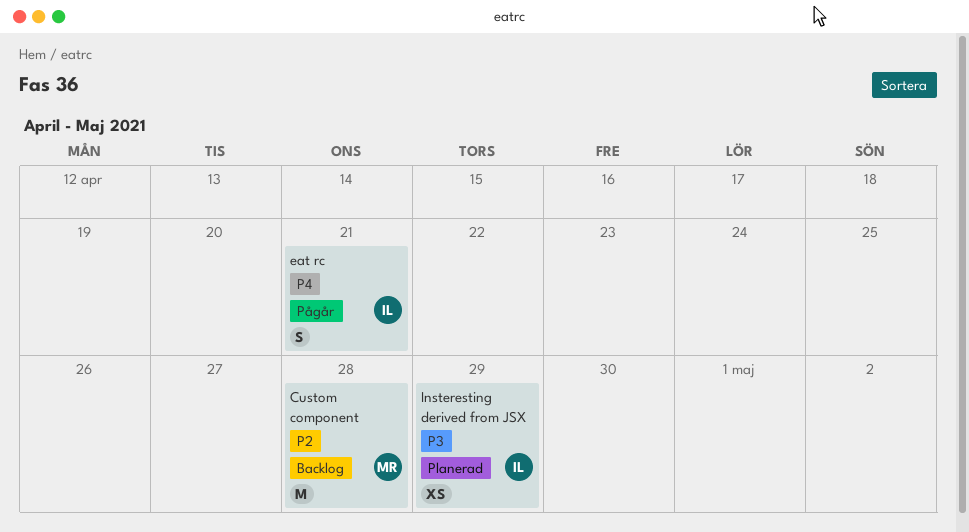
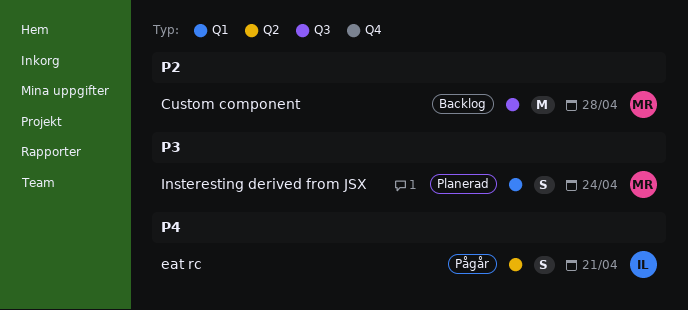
Insteresting derived from JSX, owner: IL -> MR
Insteresting derived from JSX, estimate: XS -> S
Insteresting derived from JSX, due: Apr 29 -> Apr 24

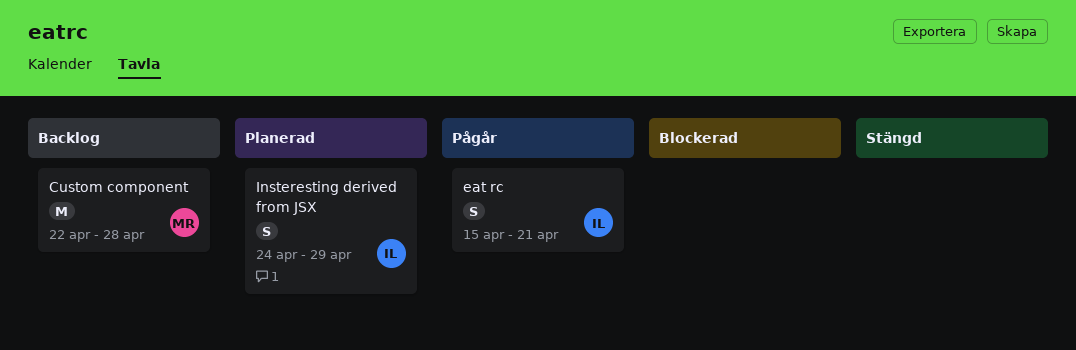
Insteresting derived from JSX, owner: MR -> IL
Insteresting derived from JSX, due: Apr 24 -> Apr 29

